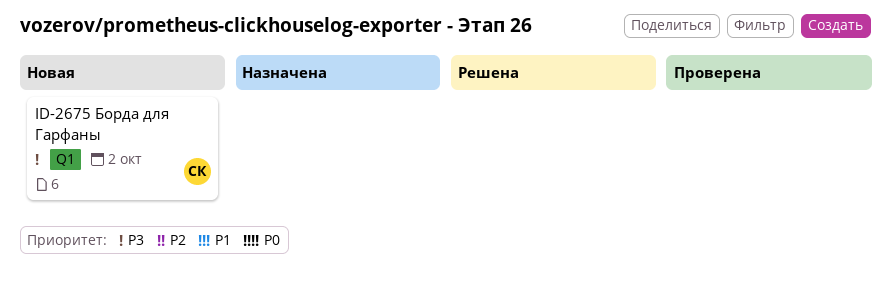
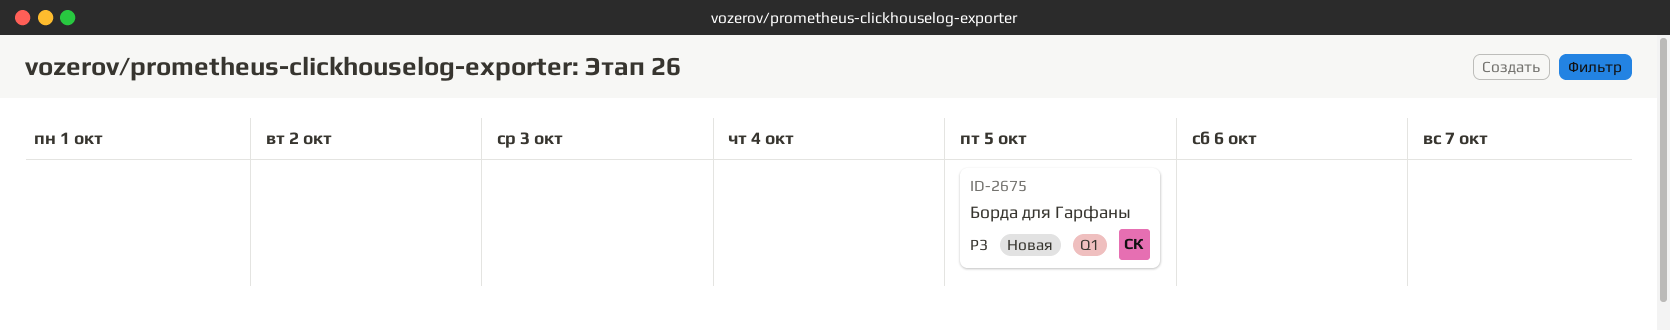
ID-2675, due: Oct 2 -> Oct 5

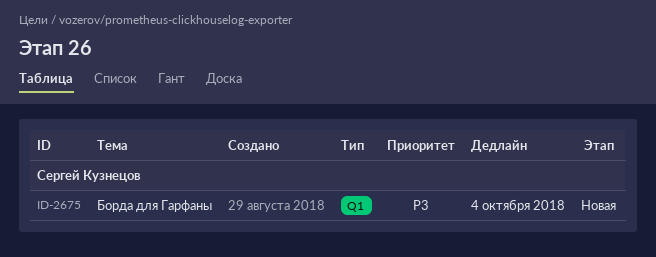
ID-2675, due: Oct 5 -> Oct 4

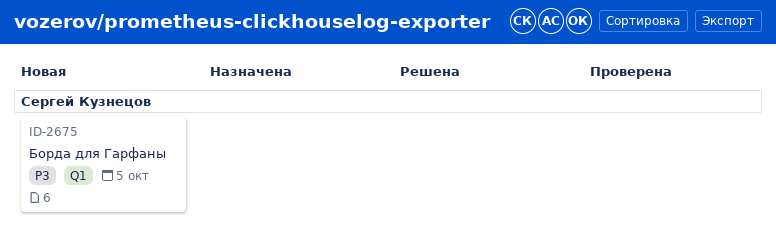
ID-2675, due: Oct 4 -> Oct 5

